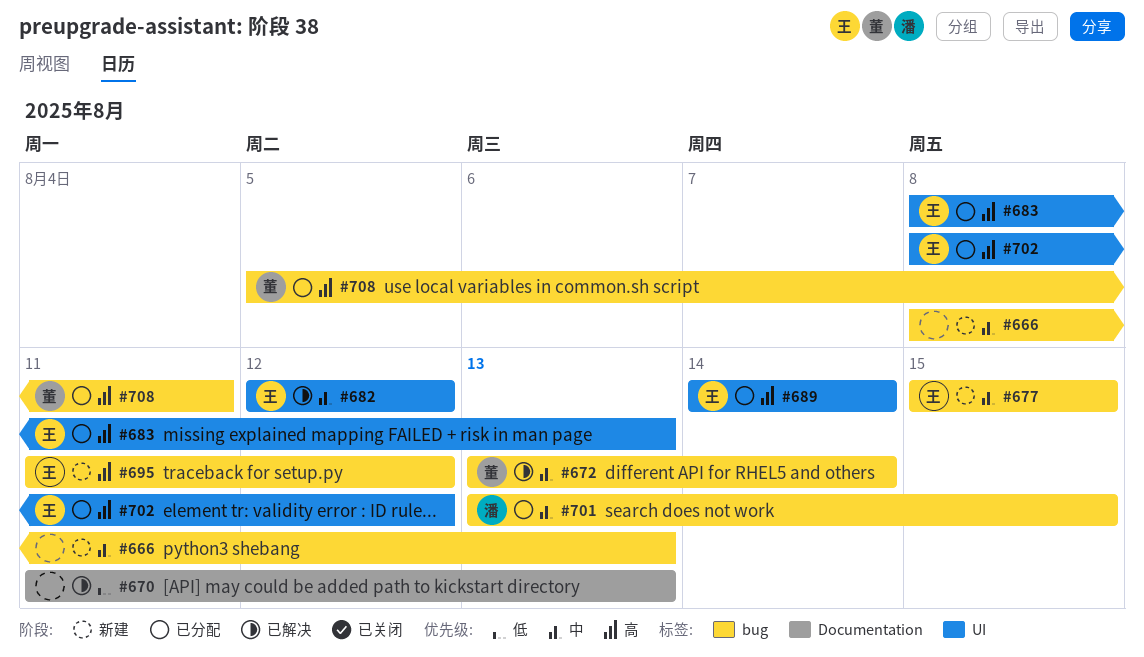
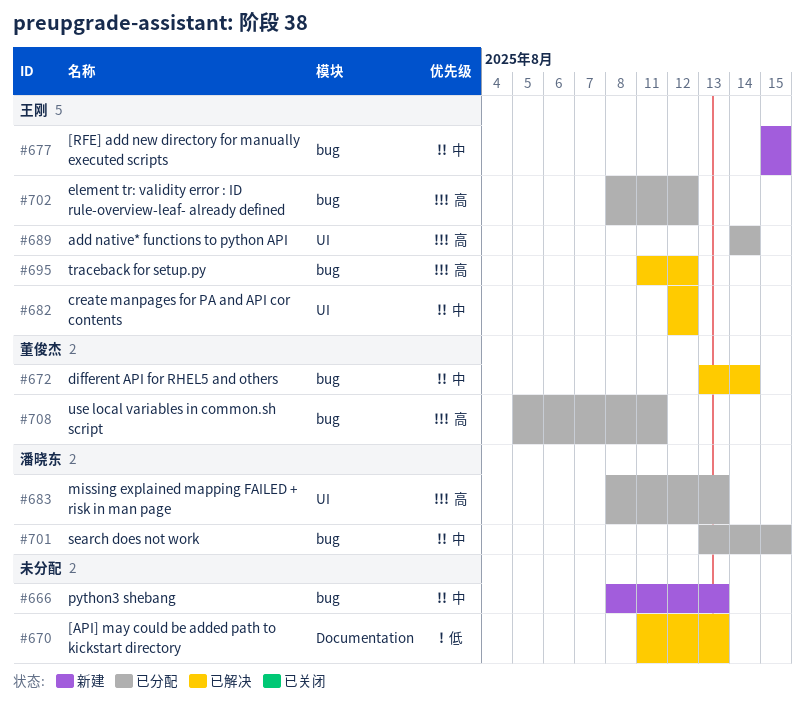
#683, owner: 王刚 -> 潘晓东
#695, status: 新建 -> 已解决
#702, label: UI -> bug

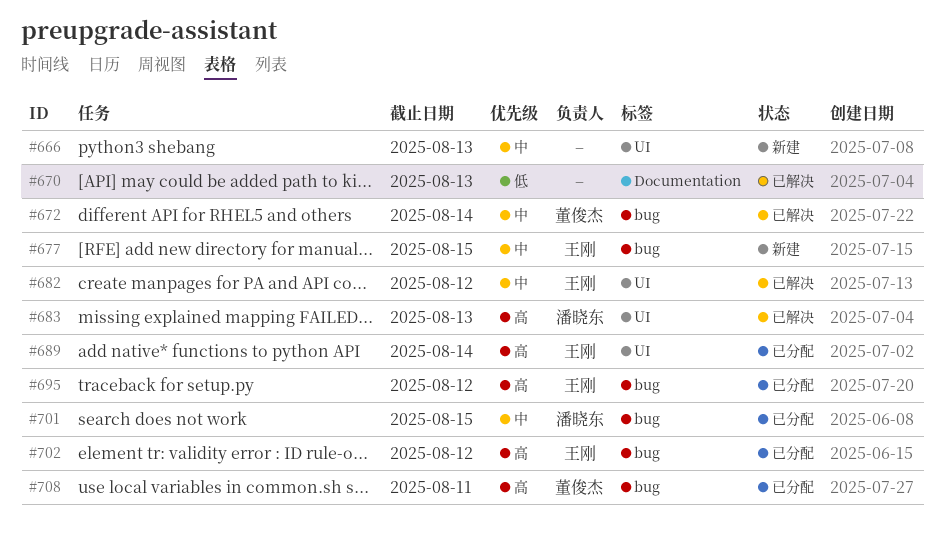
#666, label: bug -> UI
#683, status: 已分配 -> 已解决
#695, status: 已解决 -> 已分配

